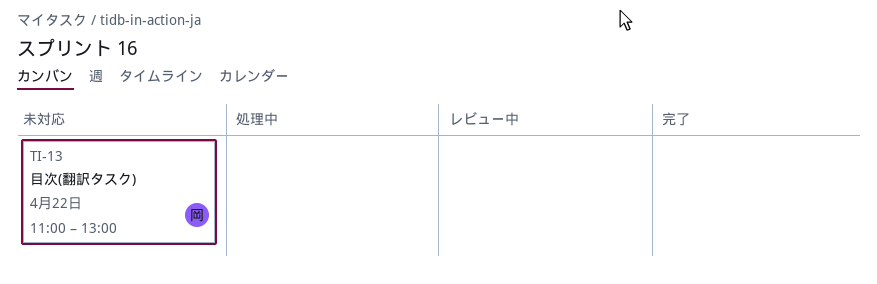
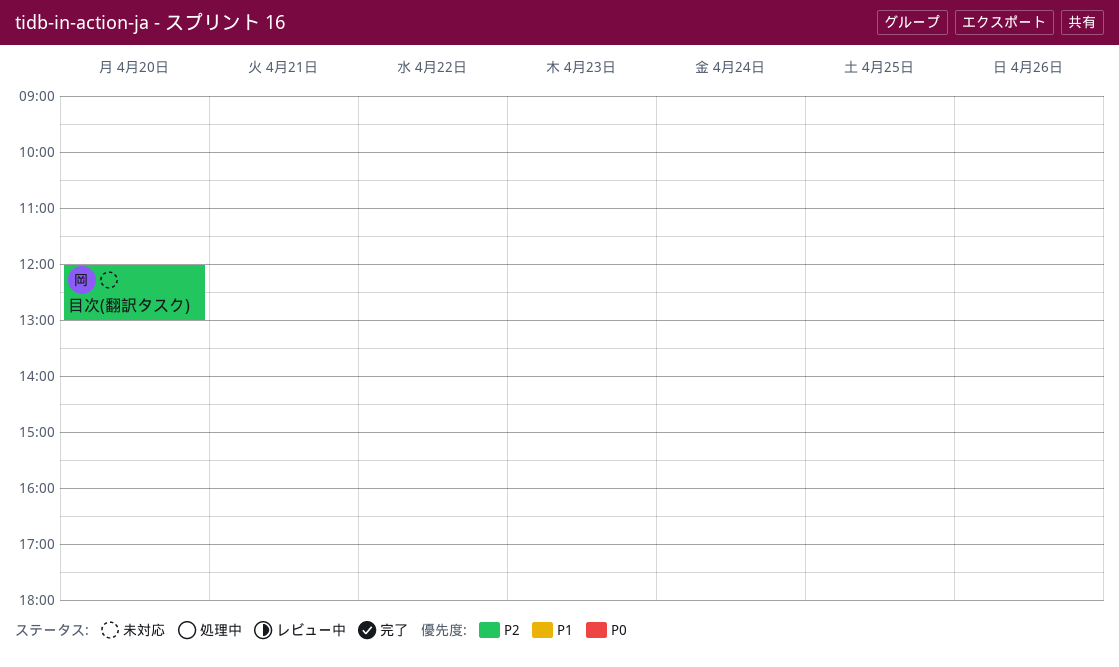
目次(翻訳タスク), day: Apr 22 -> Apr 20
目次(翻訳タスク), begins: 11:00 -> 12:00

